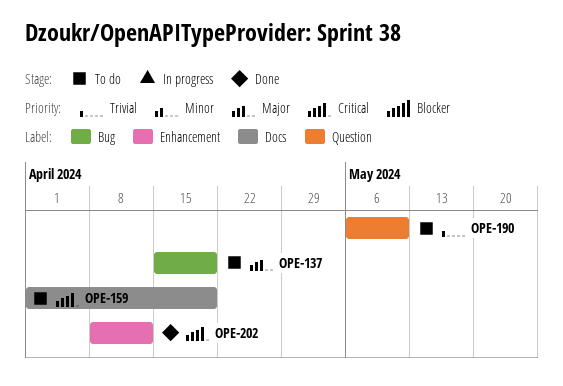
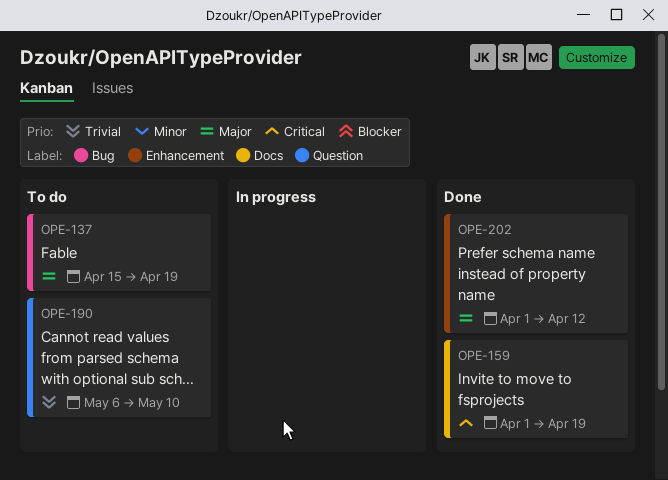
OPE-159, status: To do -> Done
OPE-202, priority: Critical -> Major
OPE-202, start: Apr 8 -> Apr 1

